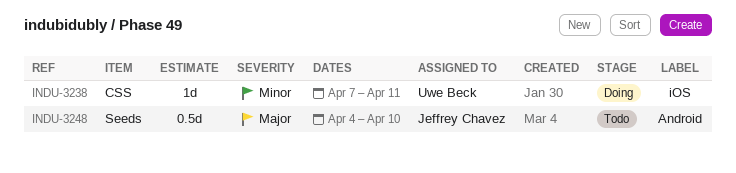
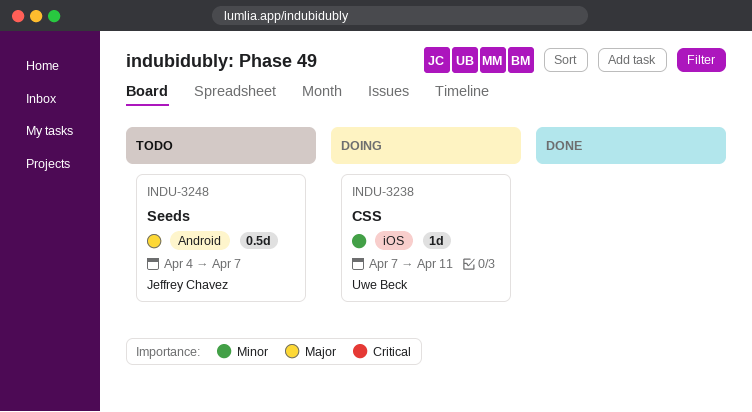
INDU-3248, due: Apr 10 -> Apr 7

